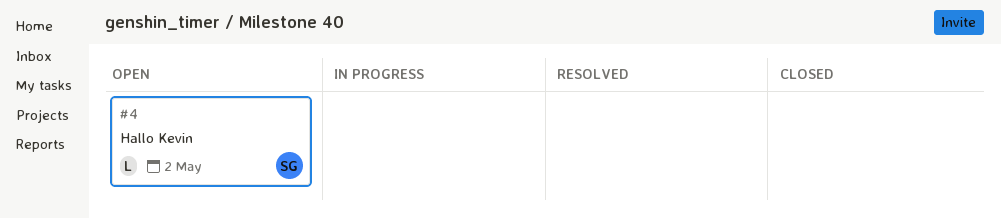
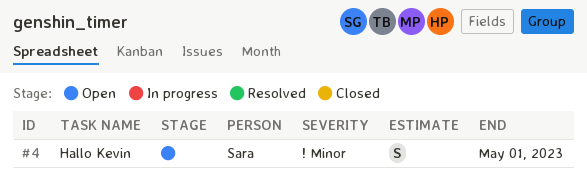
#4, estimate: L -> S
#4, due: May 2 -> May 1

